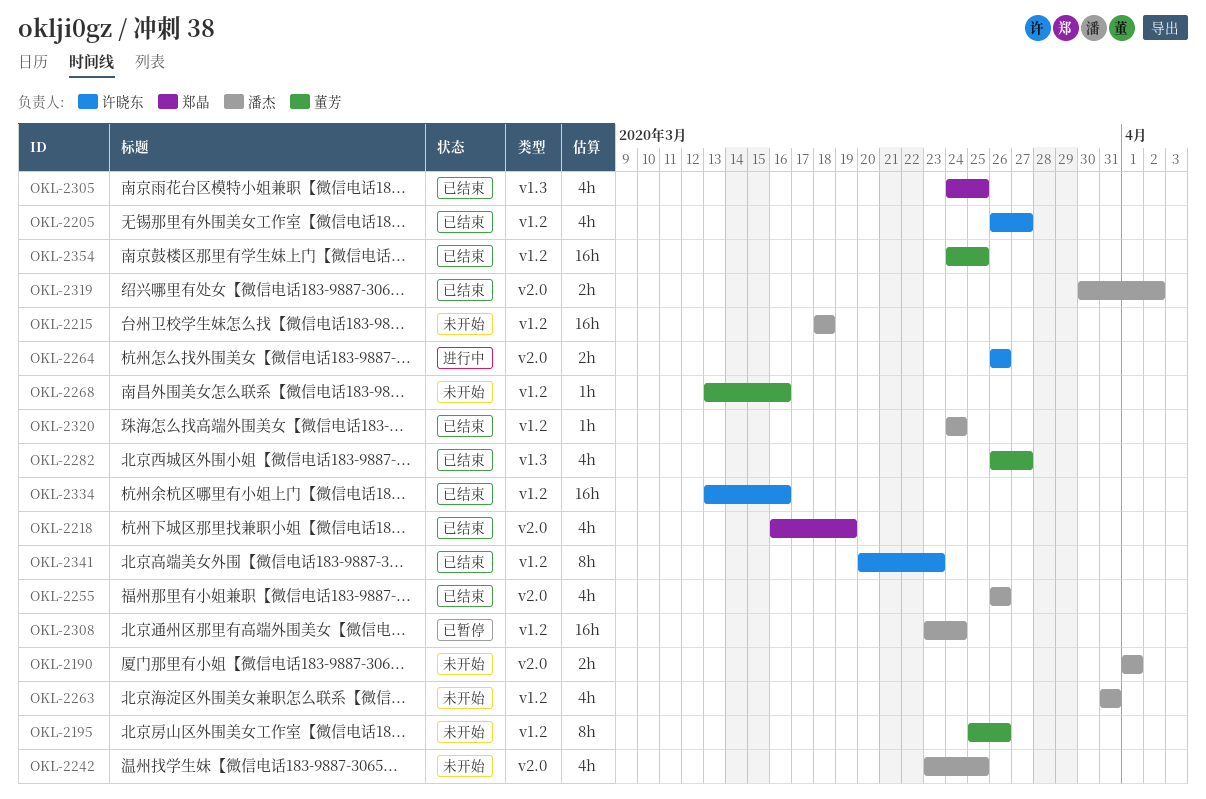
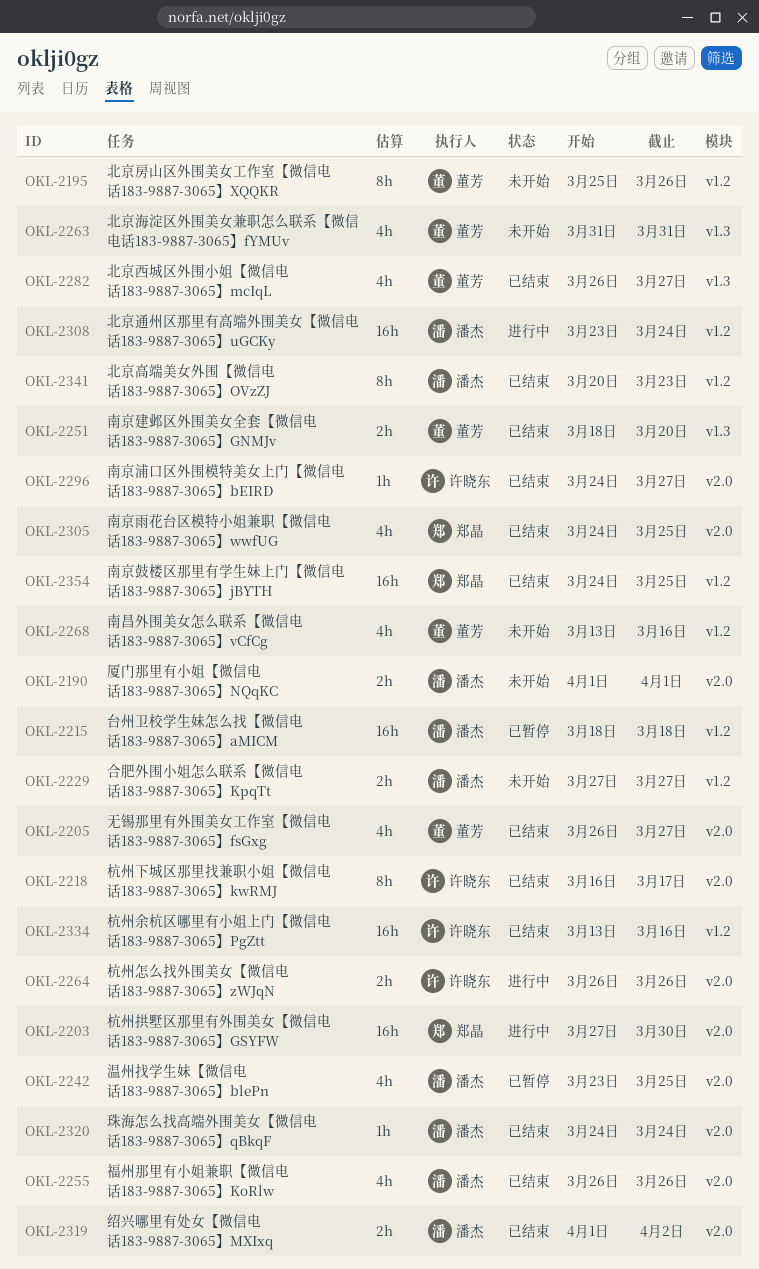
OKL-2203: none -> present
OKL-2205, owner: 许晓东 -> 董芳
OKL-2205, label: v1.2 -> v2.0
OKL-2215, status: 未开始 -> 已暂停
OKL-2218, owner: 郑晶 -> 许晓东
OKL-2218, estimate: 4h -> 8h
OKL-2218, due: Mar 19 -> Mar 17
OKL-2229: none -> present
OKL-2242, status: 未开始 -> 已暂停
OKL-2251: none -> present
OKL-2263, owner: 潘杰 -> 董芳
OKL-2263, label: v1.2 -> v1.3
OKL-2268, estimate: 1h -> 4h
OKL-2296: none -> present
OKL-2305, label: v1.3 -> v2.0
OKL-2308, status: 已暂停 -> 进行中
OKL-2319, start: Mar 30 -> Apr 1
OKL-2320, label: v1.2 -> v2.0
OKL-2341, owner: 许晓东 -> 潘杰
OKL-2354, owner: 董芳 -> 郑晶

